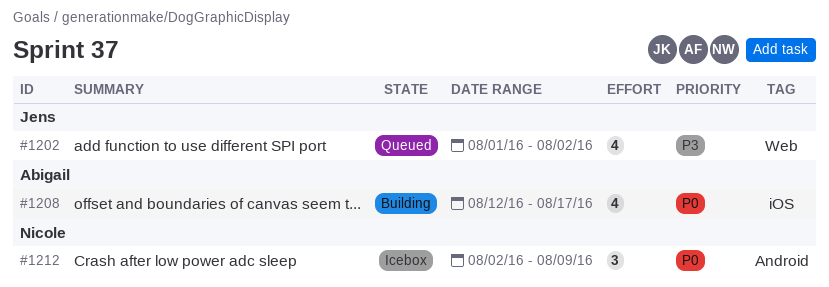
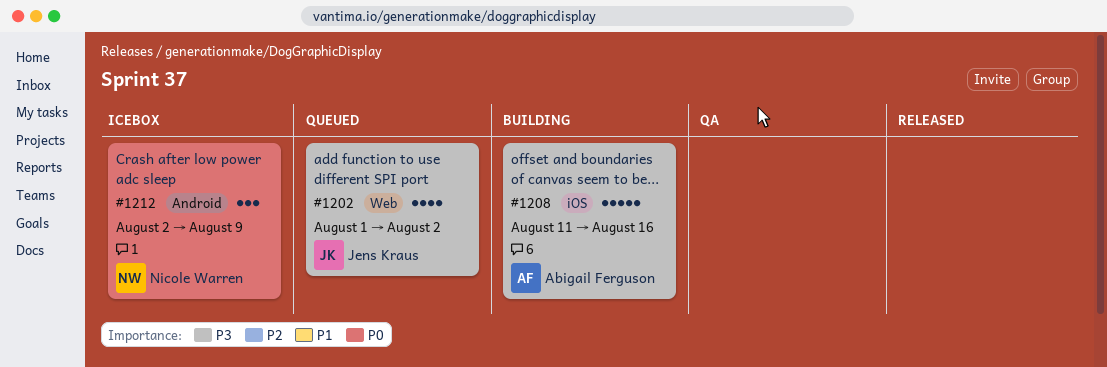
#1208, priority: P0 -> P3
#1208, estimate: 4 -> 5
#1208, start: Aug 12 -> Aug 11
#1208, due: Aug 17 -> Aug 16

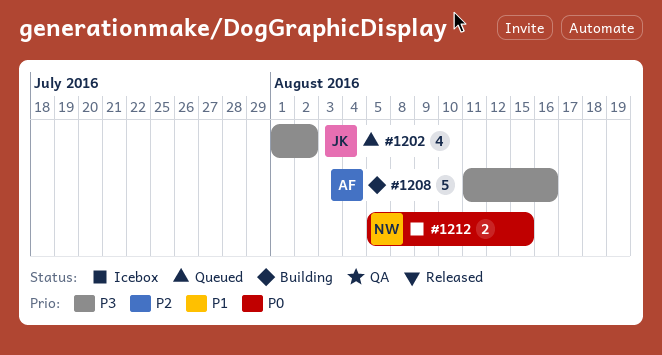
#1212, estimate: 3 -> 2
#1212, start: Aug 2 -> Aug 5
#1212, due: Aug 9 -> Aug 15

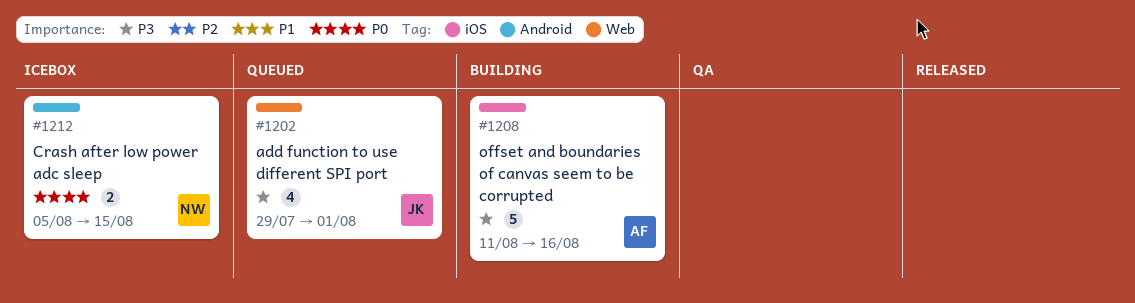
#1202, start: Aug 1 -> Jul 29
#1202, due: Aug 2 -> Aug 1

